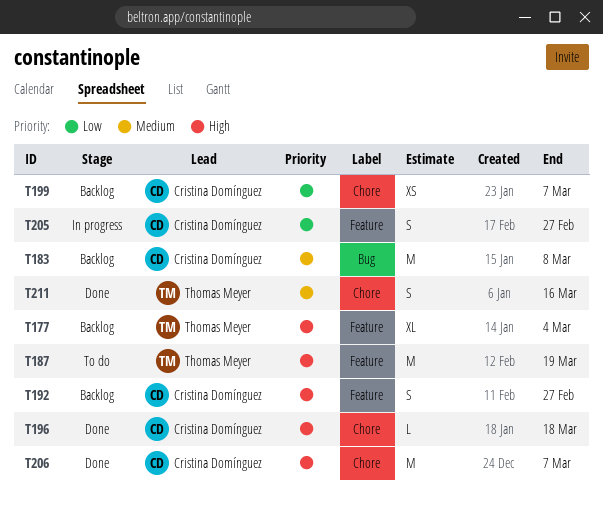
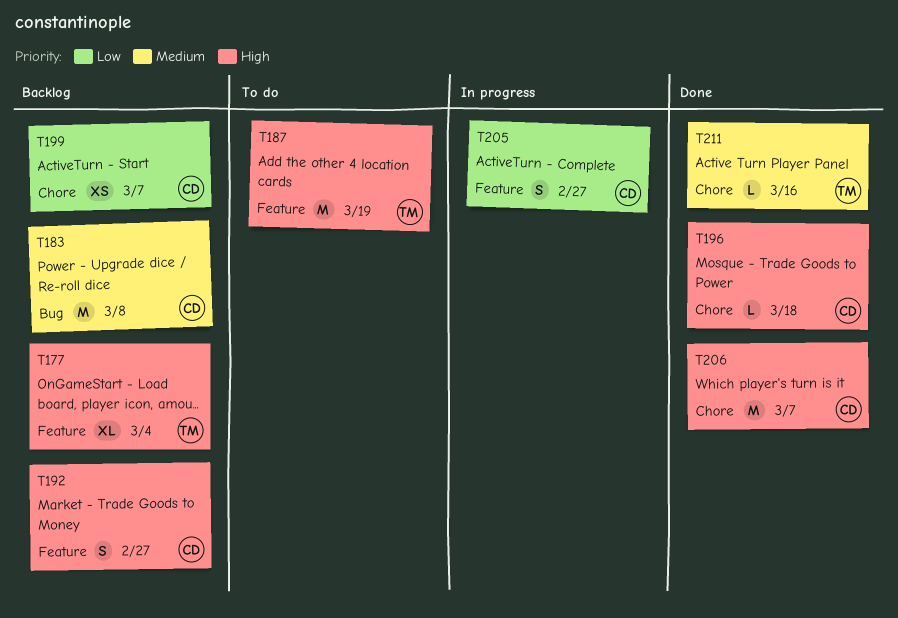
T211, estimate: S -> L

